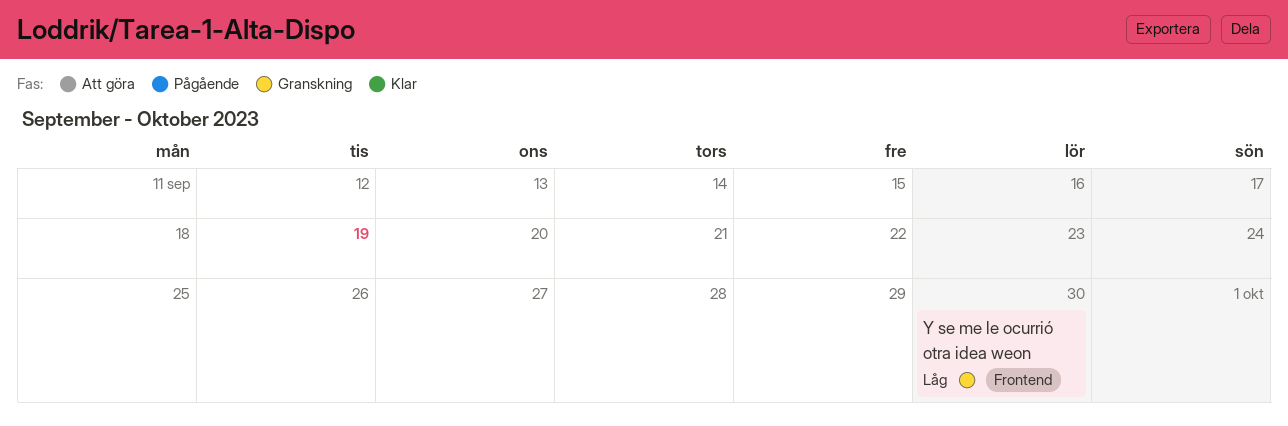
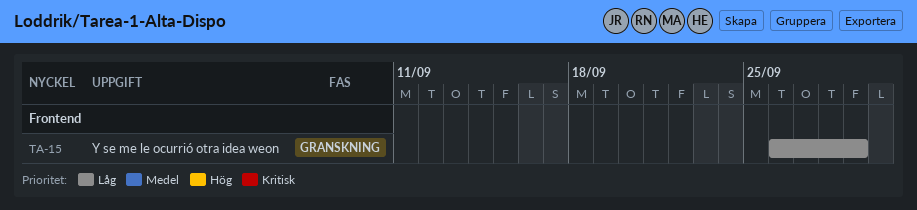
Y se me le ocurrió otra idea weon, due: Sep 30 -> Sep 29

